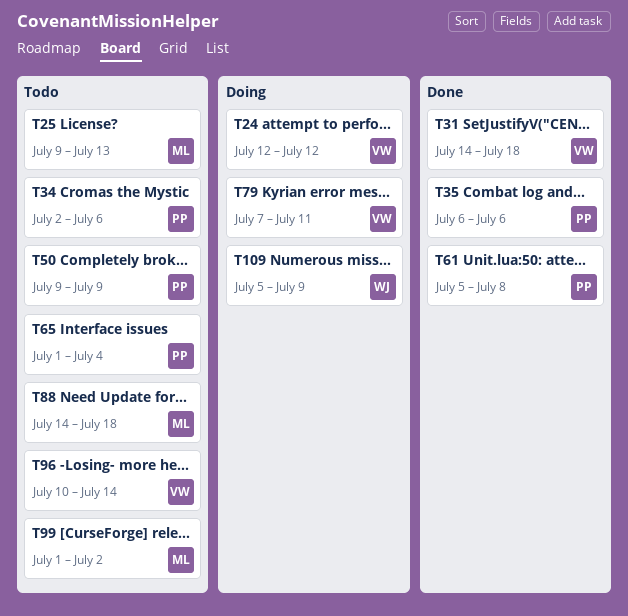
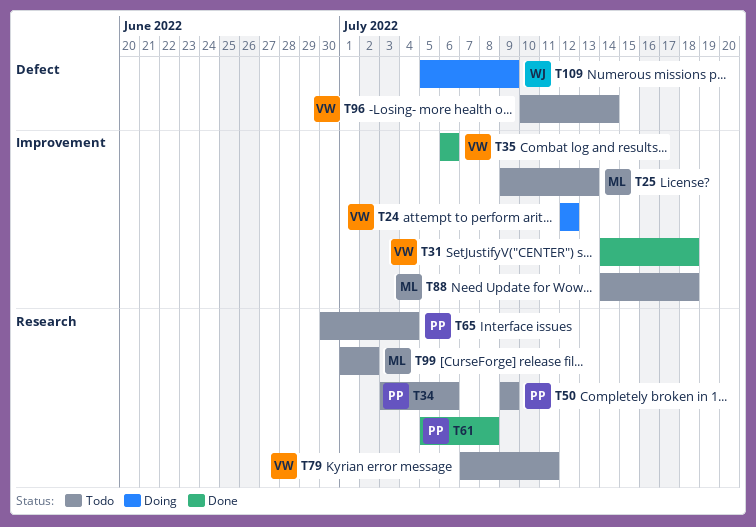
T34, start: Jul 2 -> Jul 3
T35, owner: PP -> VW
T65, start: Jul 1 -> Jun 30
T79, status: Doing -> Todo

